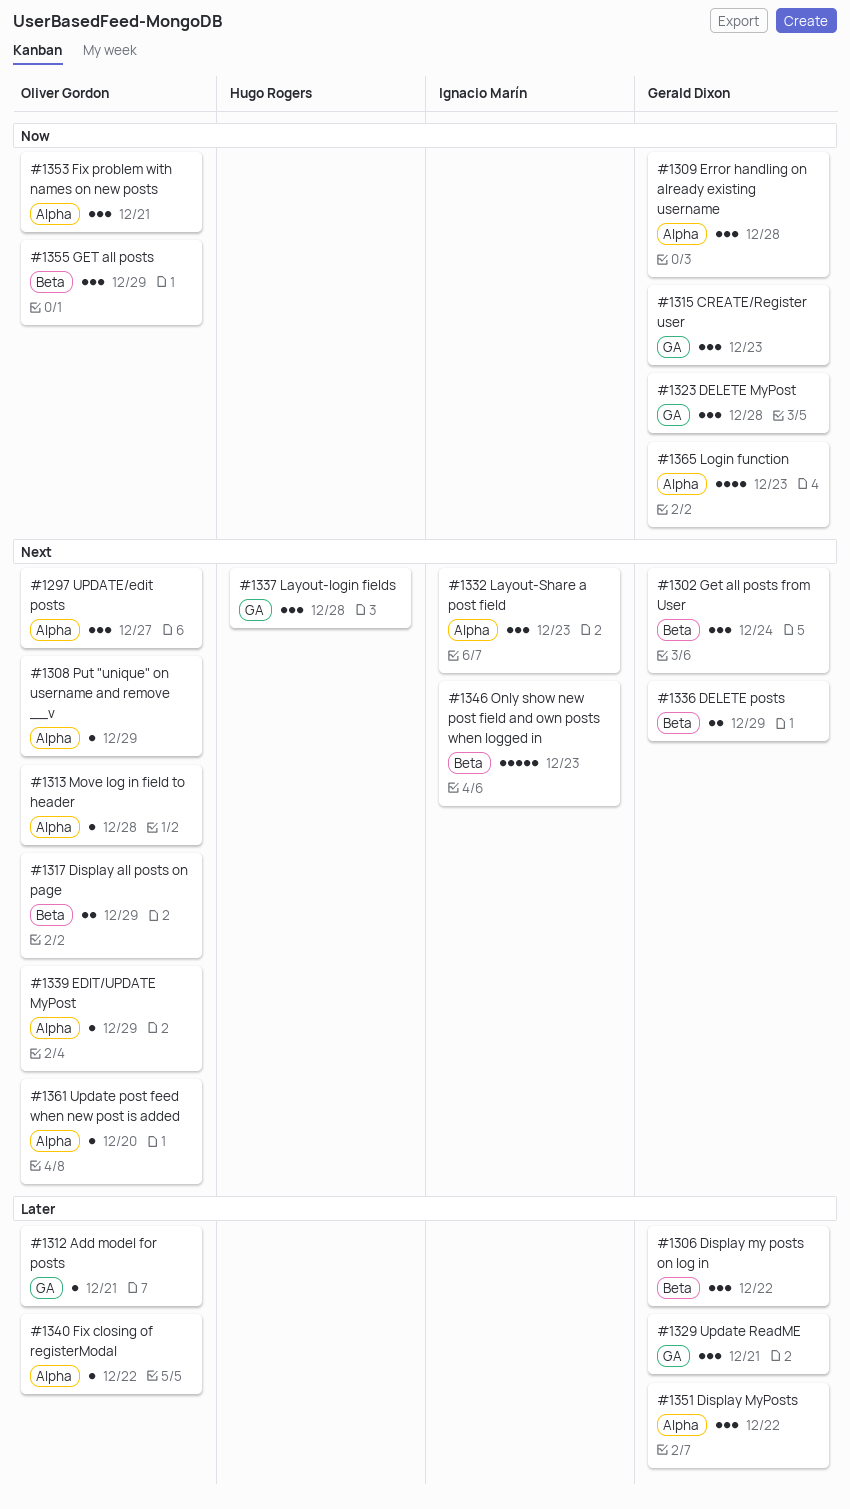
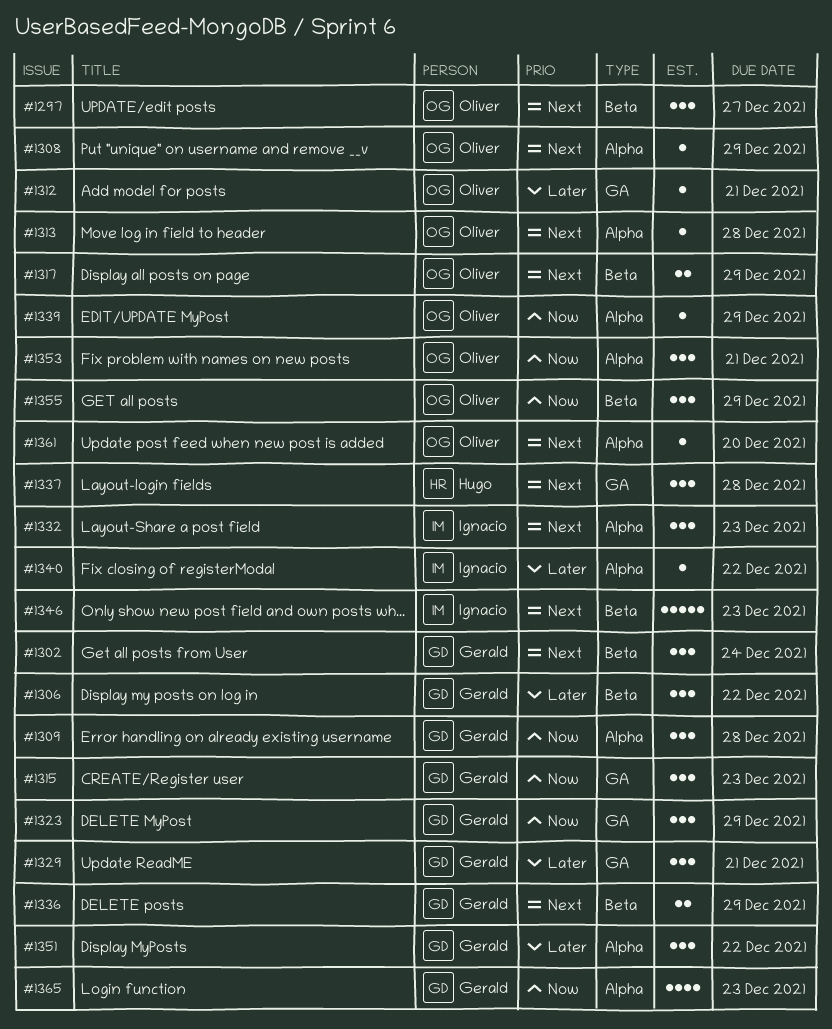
#1297, label: Alpha -> Beta
#1323, due: Dec 28 -> Dec 29
#1339, priority: Next -> Now
#1340, owner: Oliver Gordon -> Ignacio Marín

